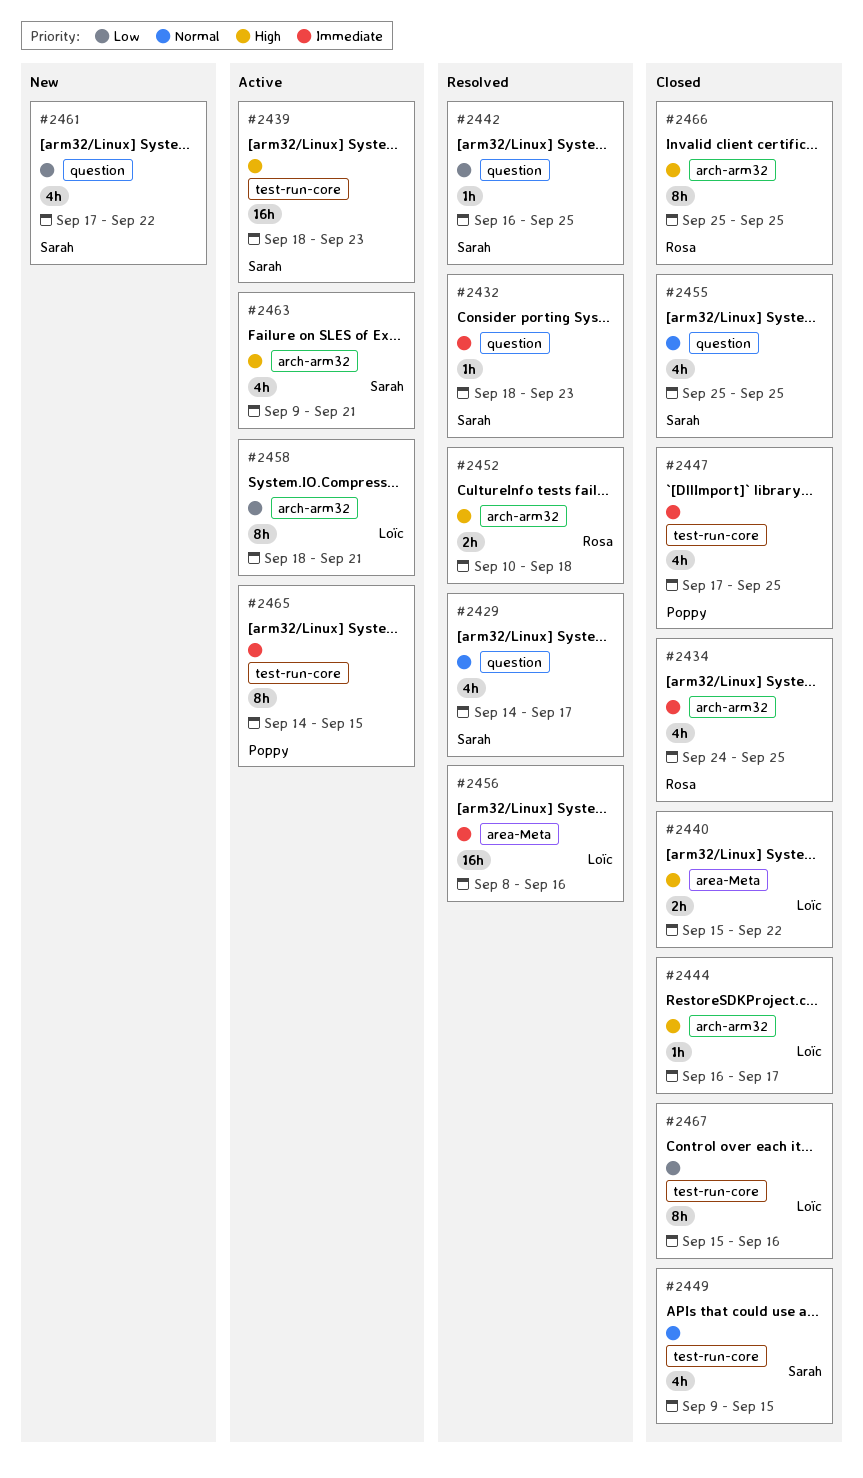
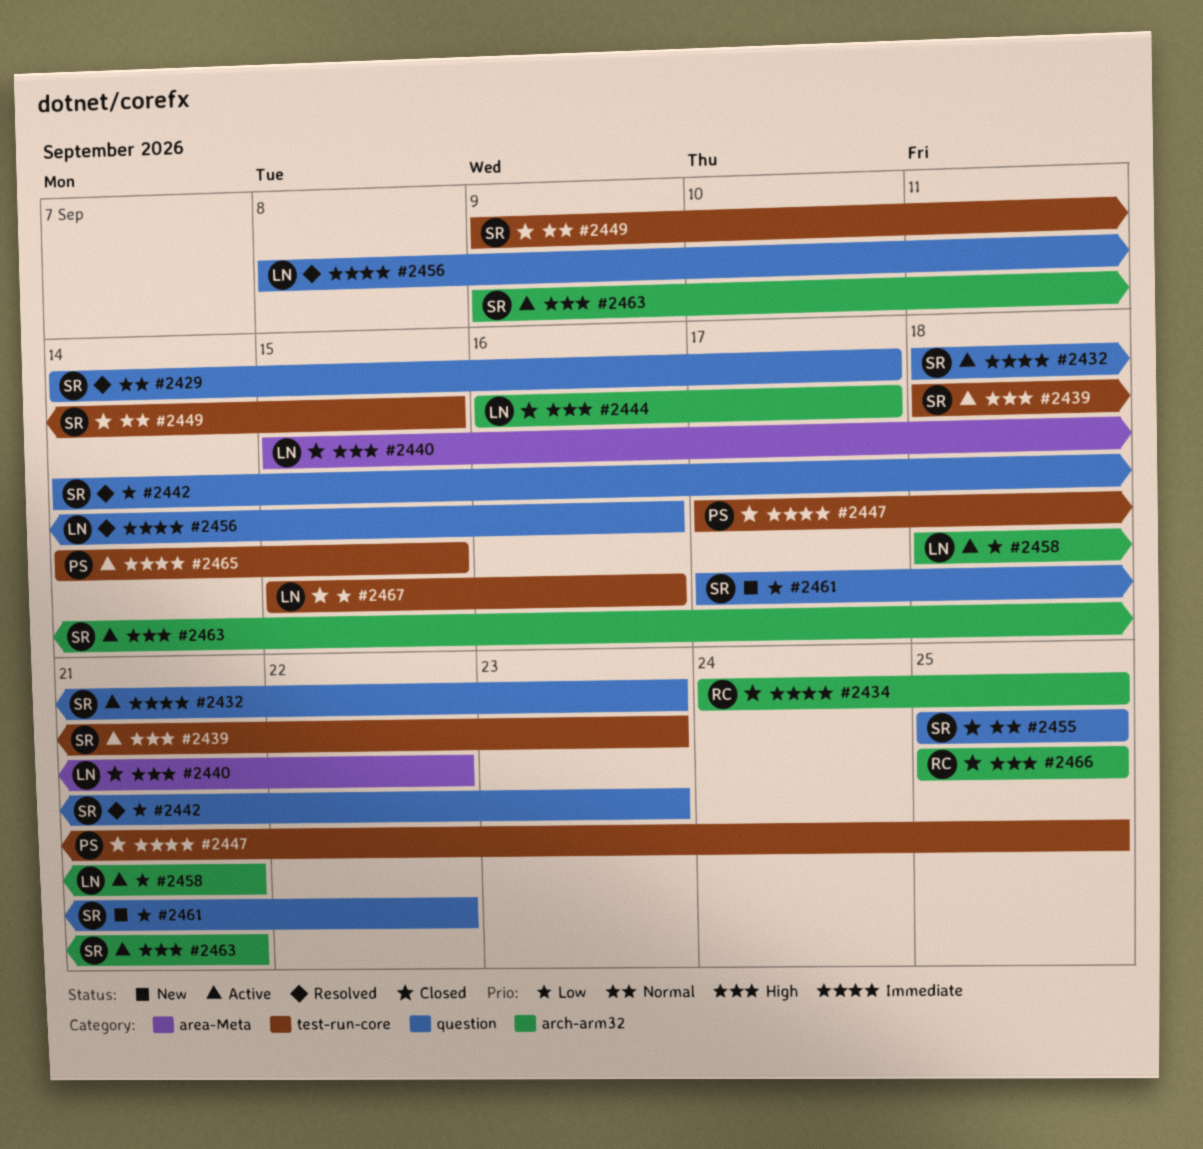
#2432, status: Resolved -> Active
#2442, start: Sep 16 -> Sep 14
#2442, due: Sep 25 -> Sep 23
#2452: present -> none
#2456, label: area-Meta -> question

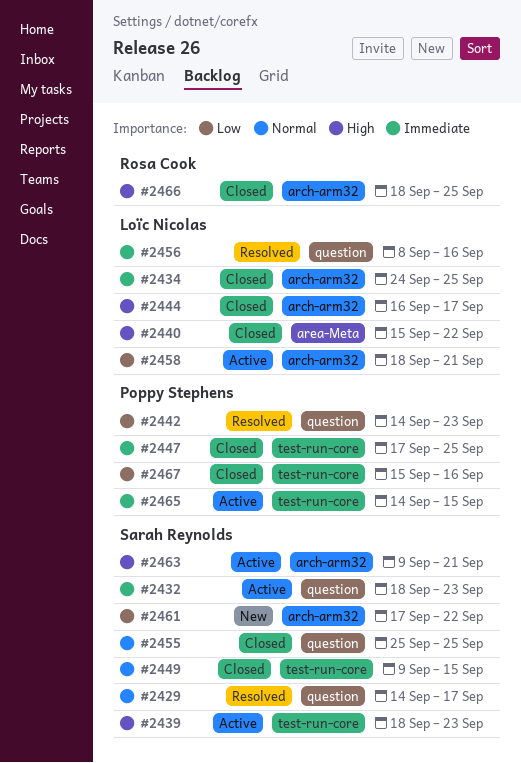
#2434, owner: Rosa Cook -> Loïc Nicolas
#2442, owner: Sarah Reynolds -> Poppy Stephens
#2461, label: question -> arch-arm32
#2466, start: Sep 25 -> Sep 18
#2467, owner: Loïc Nicolas -> Poppy Stephens

